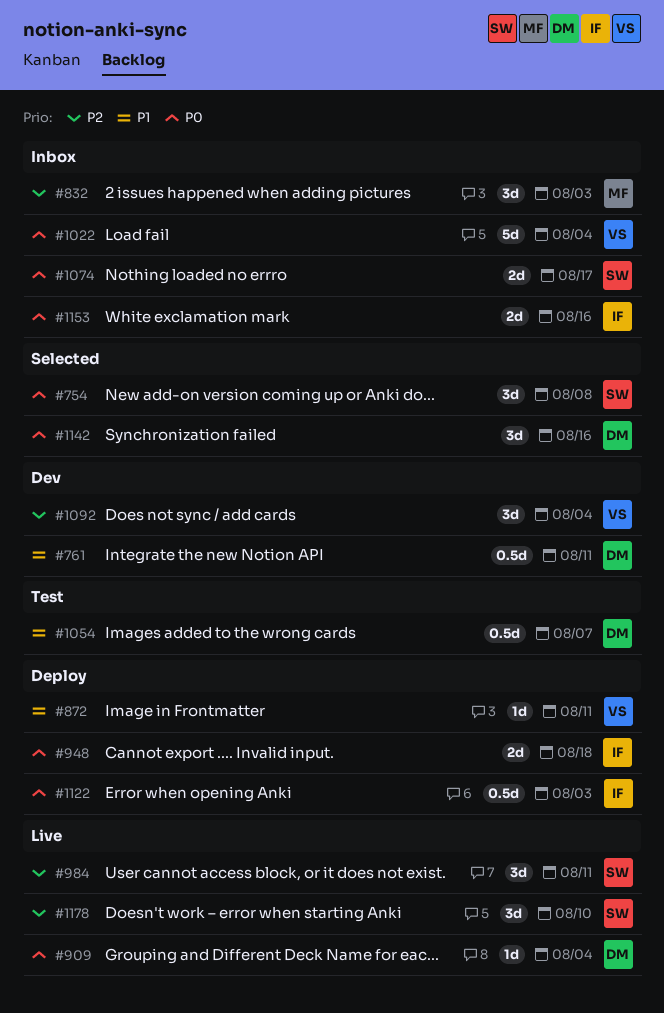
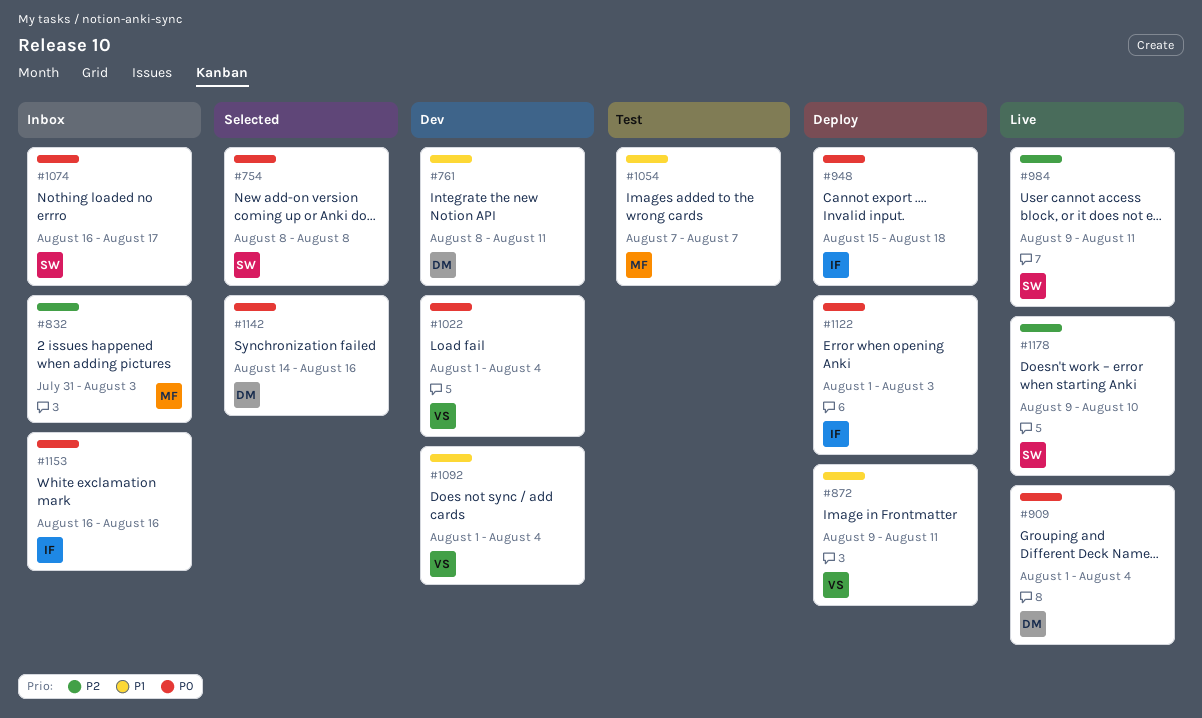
#1022, status: Inbox -> Dev
#1054, owner: DM -> MF
#1092, priority: P2 -> P1

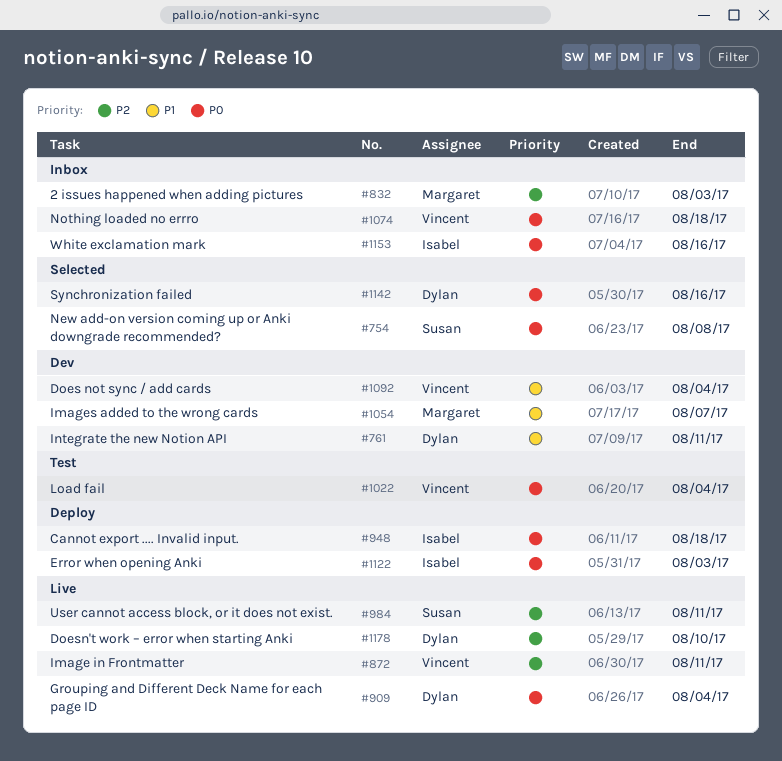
#872, status: Deploy -> Live
#872, priority: P1 -> P2
#1022, status: Dev -> Test
#1054, status: Test -> Dev
#1074, owner: Susan -> Vincent
#1074, due: Aug 17 -> Aug 18
#1178, owner: Susan -> Dylan

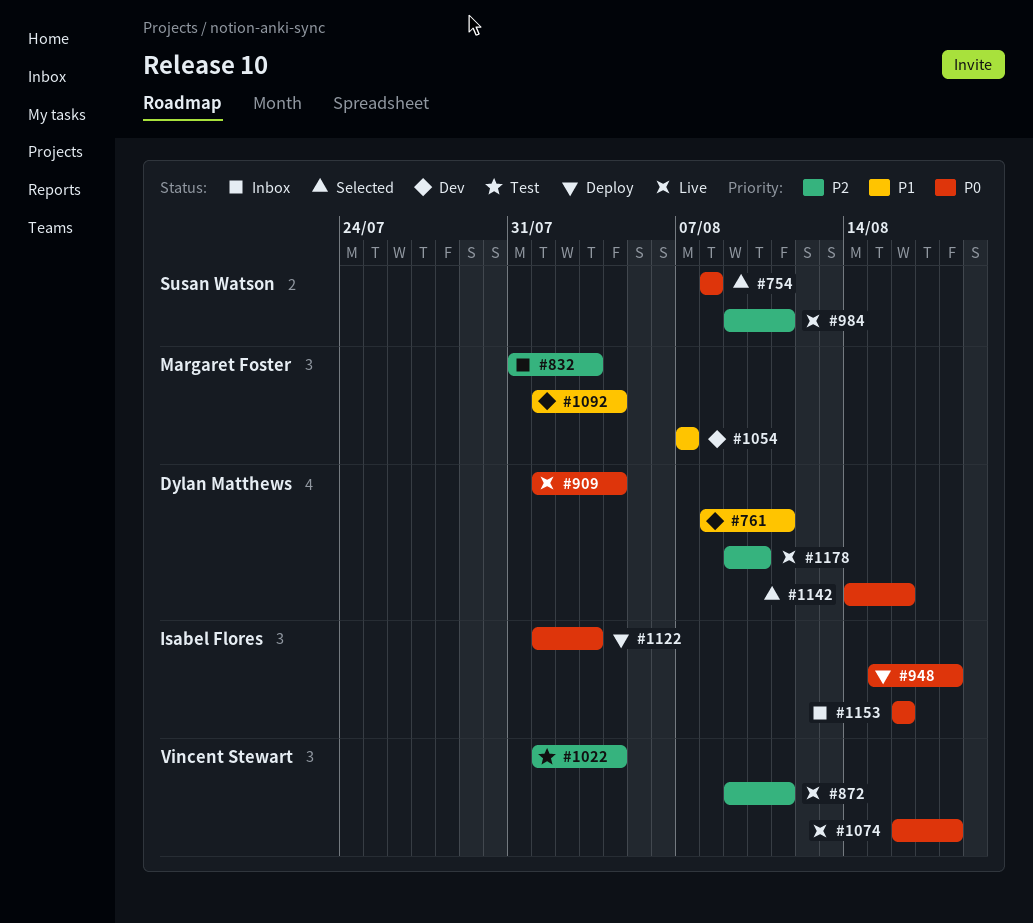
#1022, priority: P0 -> P2
#1074, status: Inbox -> Live
#1092, owner: Vincent Stewart -> Margaret Foster

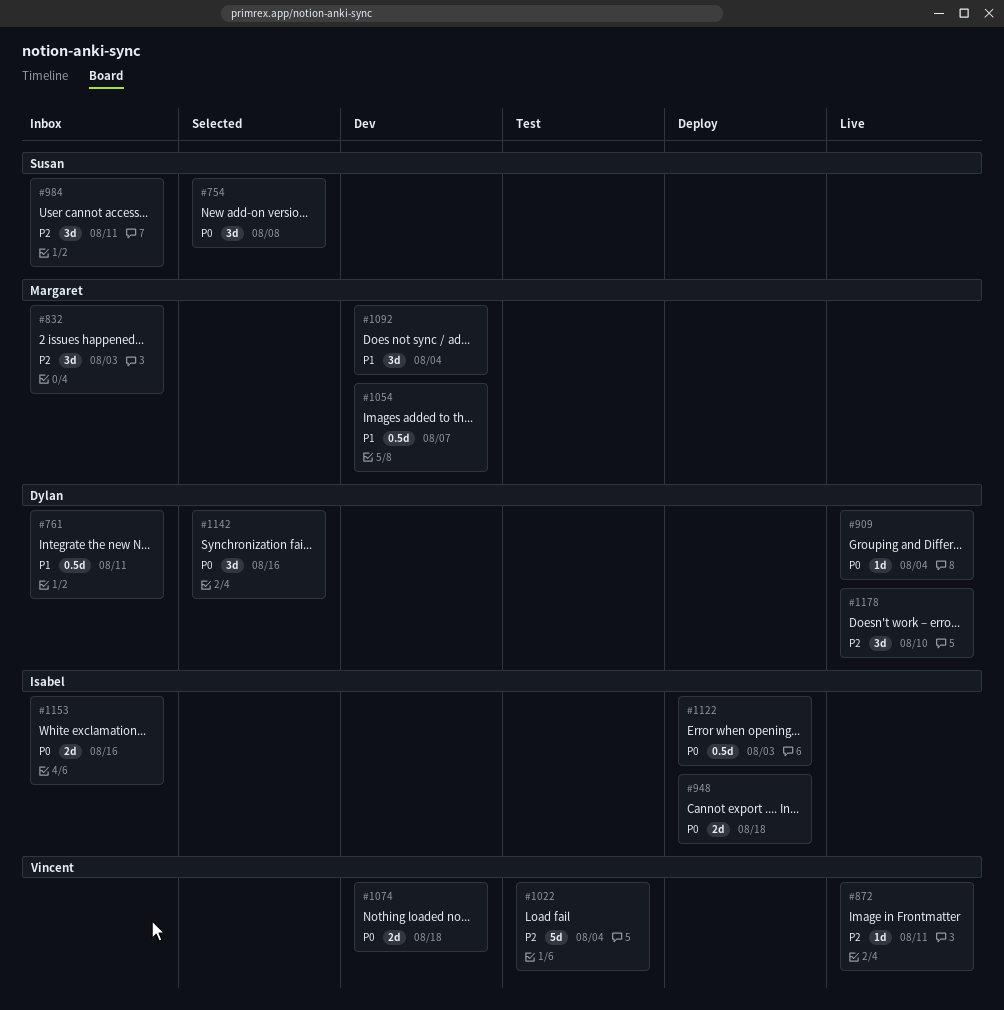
#761, status: Dev -> Inbox
#984, status: Live -> Inbox
#1074, status: Live -> Dev

